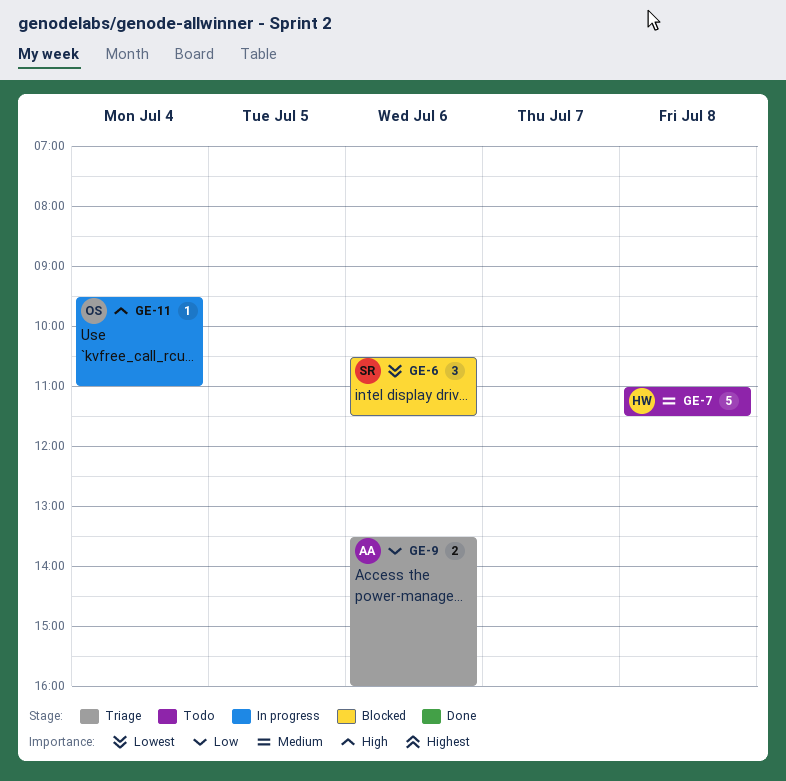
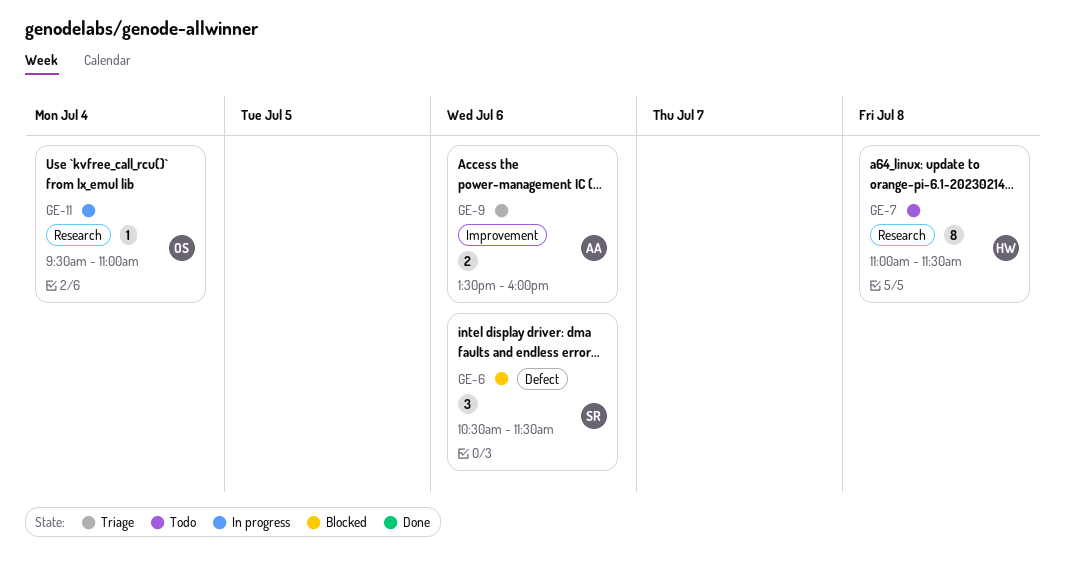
GE-7, estimate: 5 -> 8

